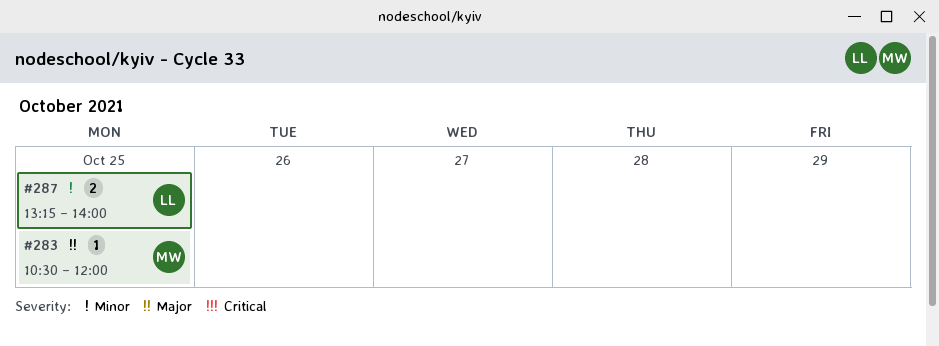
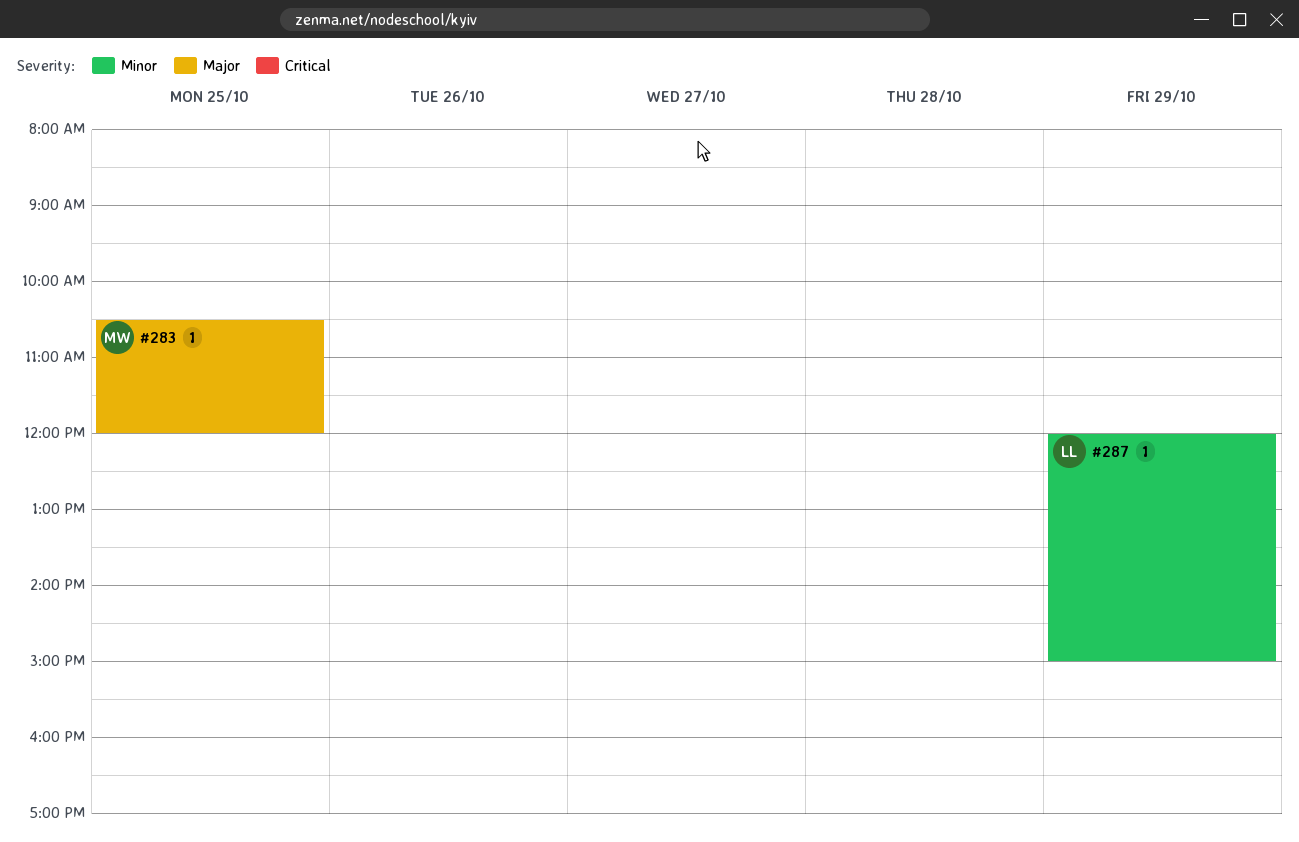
#287, estimate: 2 -> 1
#287, day: Oct 25 -> Oct 29
#287, begins: 13:15 -> 12:00
#287, ends: 14:00 -> 15:00

